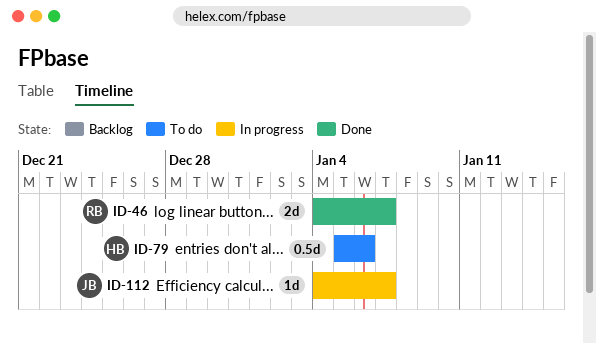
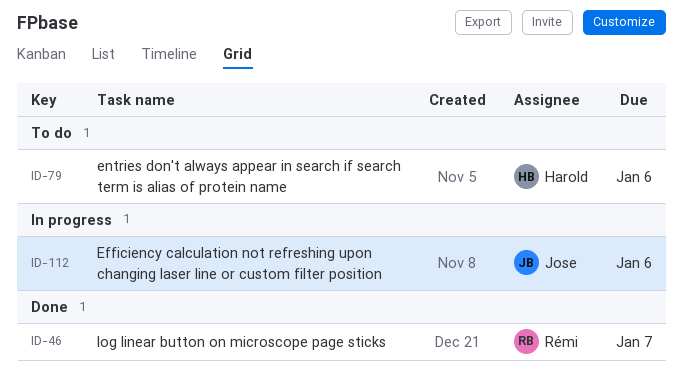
ID-112, due: Jan 7 -> Jan 6

